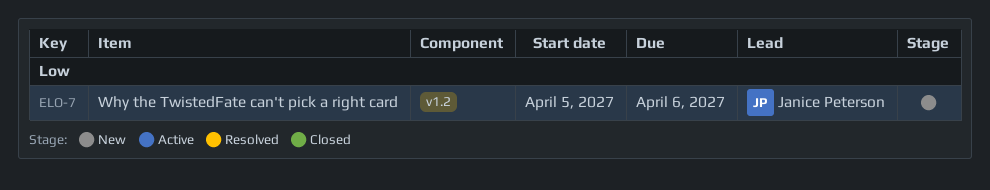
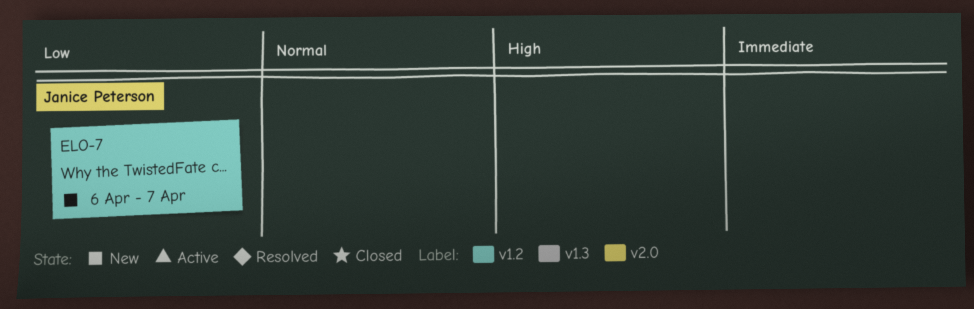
ELO-7, start: Apr 5 -> Apr 6
ELO-7, due: Apr 6 -> Apr 7

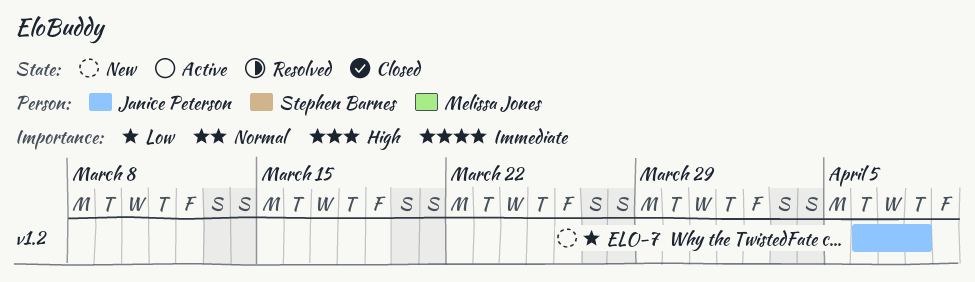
ELO-7, due: Apr 7 -> Apr 8

